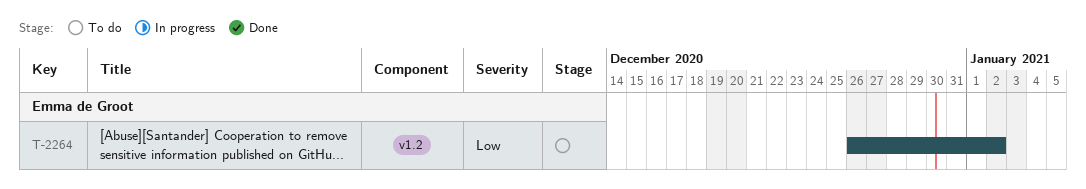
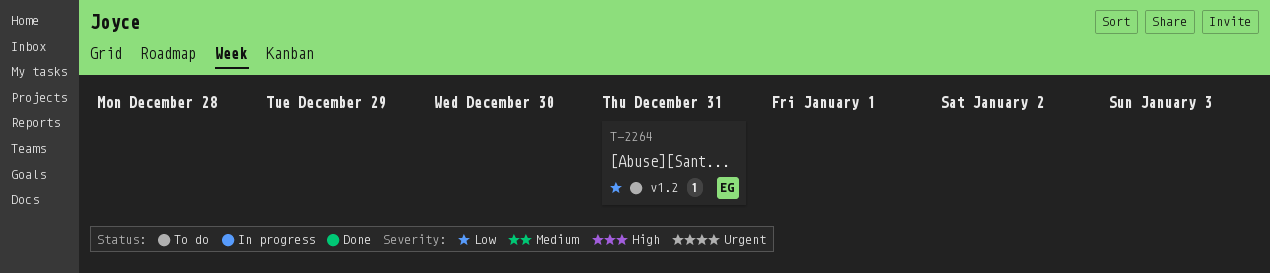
T-2264, due: Jan 2 -> Dec 31

